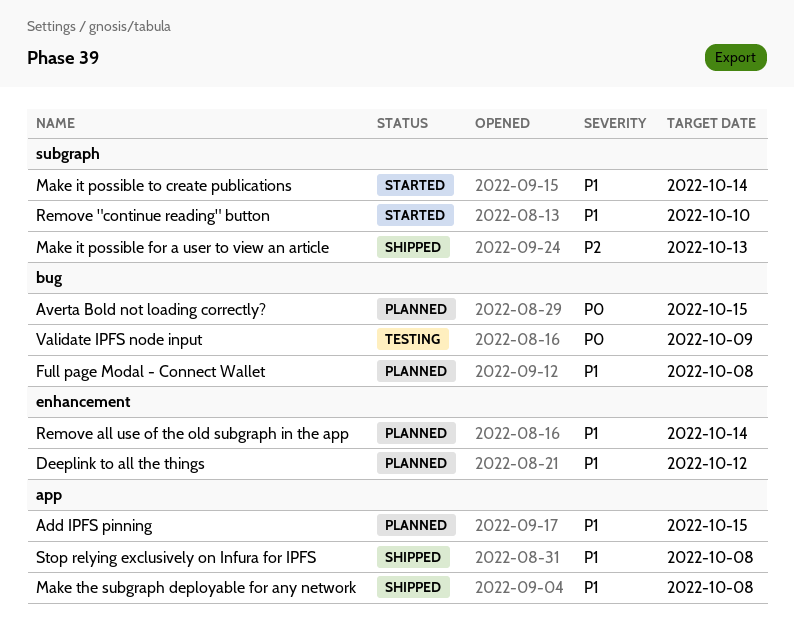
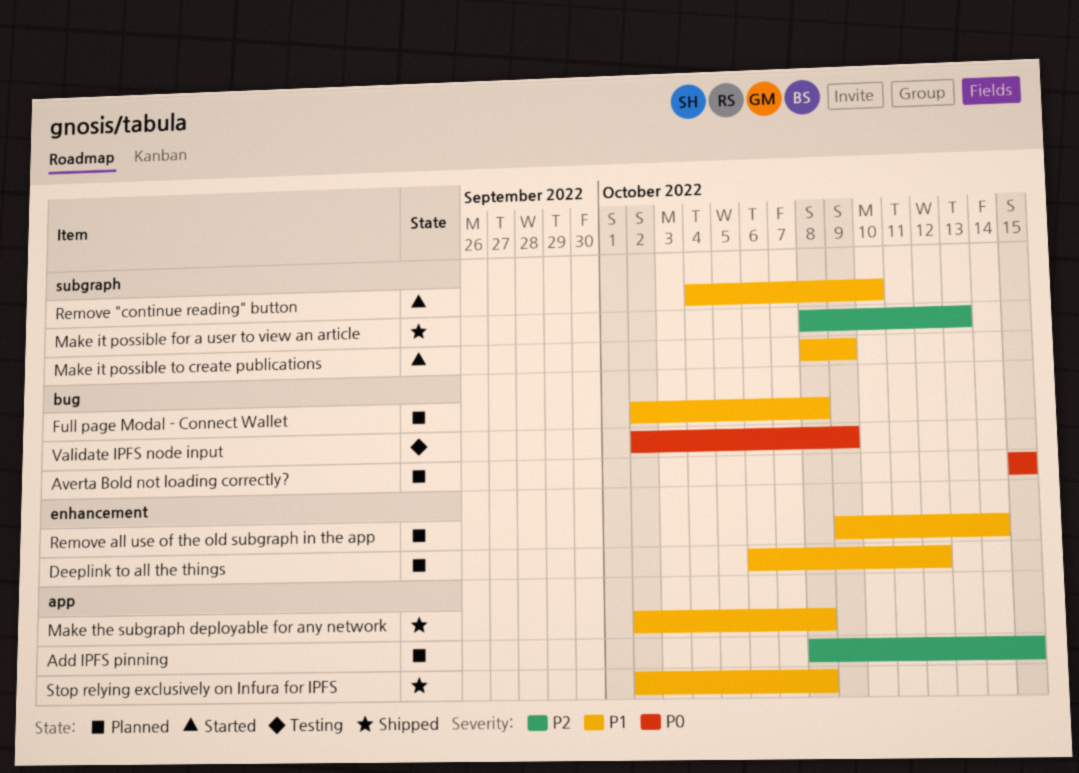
Add IPFS pinning, priority: P1 -> P2
Make it possible to create publications, due: Oct 14 -> Oct 9

